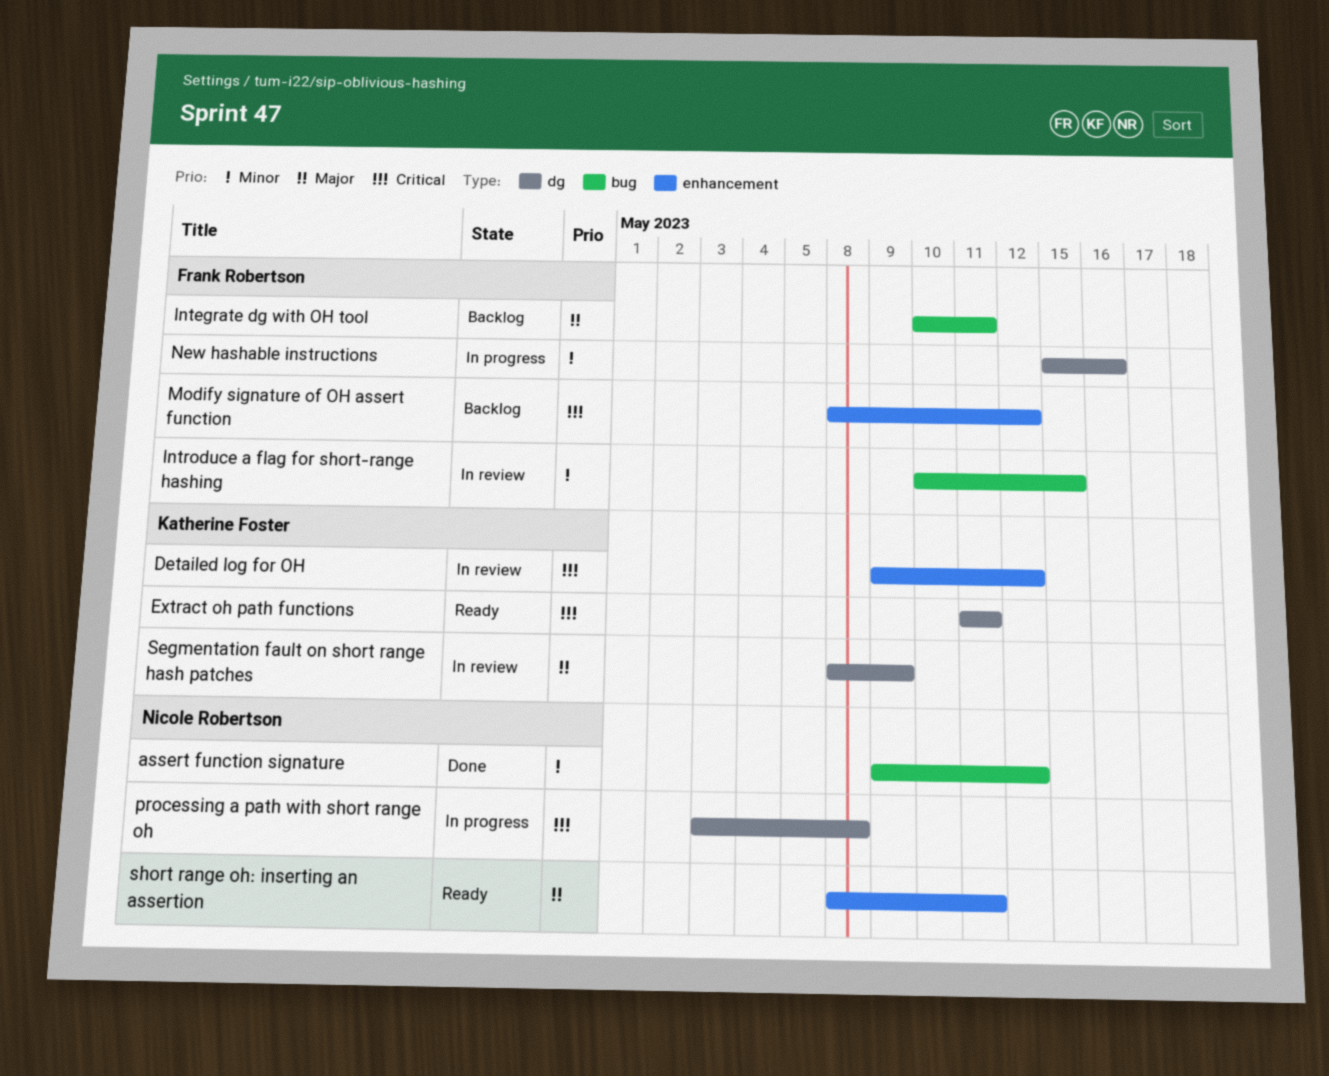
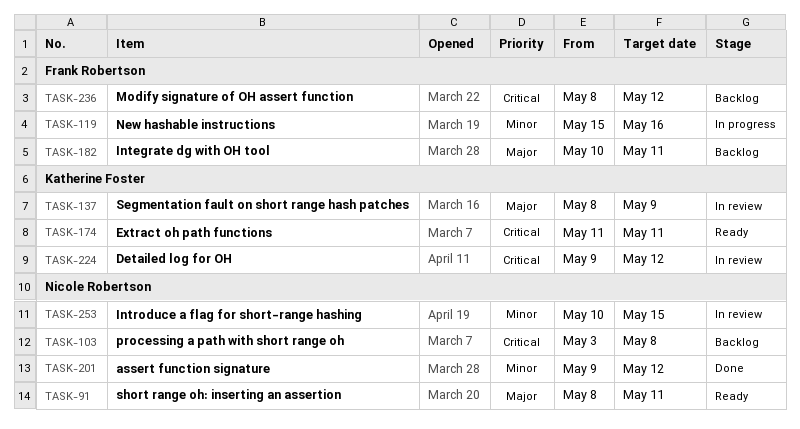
Introduce a flag for short-range hashing, owner: Frank Robertson -> Nicole Robertson
processing a path with short range oh, status: In progress -> Backlog

